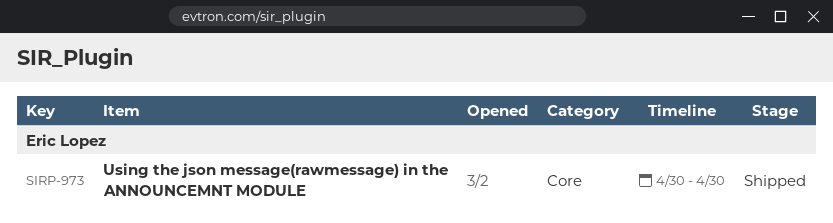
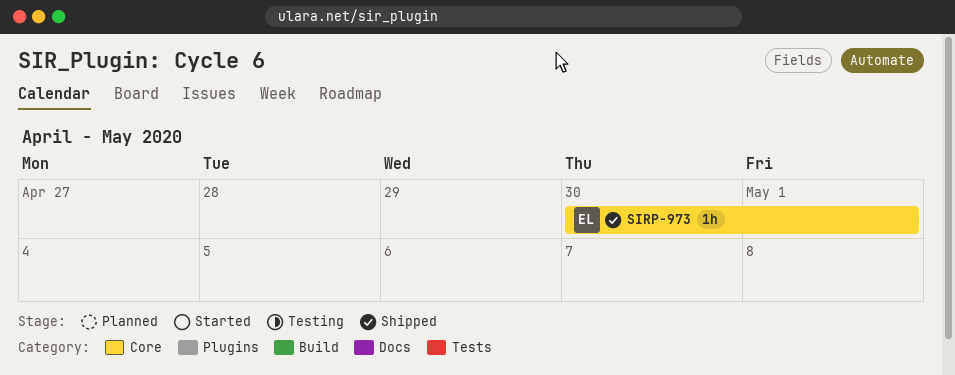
SIRP-973, due: Apr 30 -> May 1

